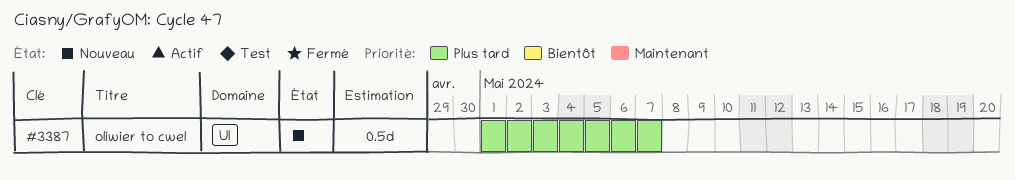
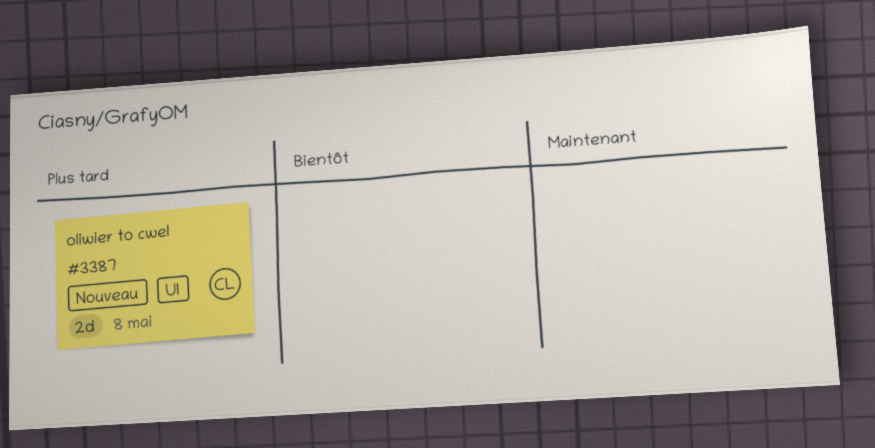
#3387, estimate: 0.5d -> 2d
#3387, due: May 7 -> May 8

